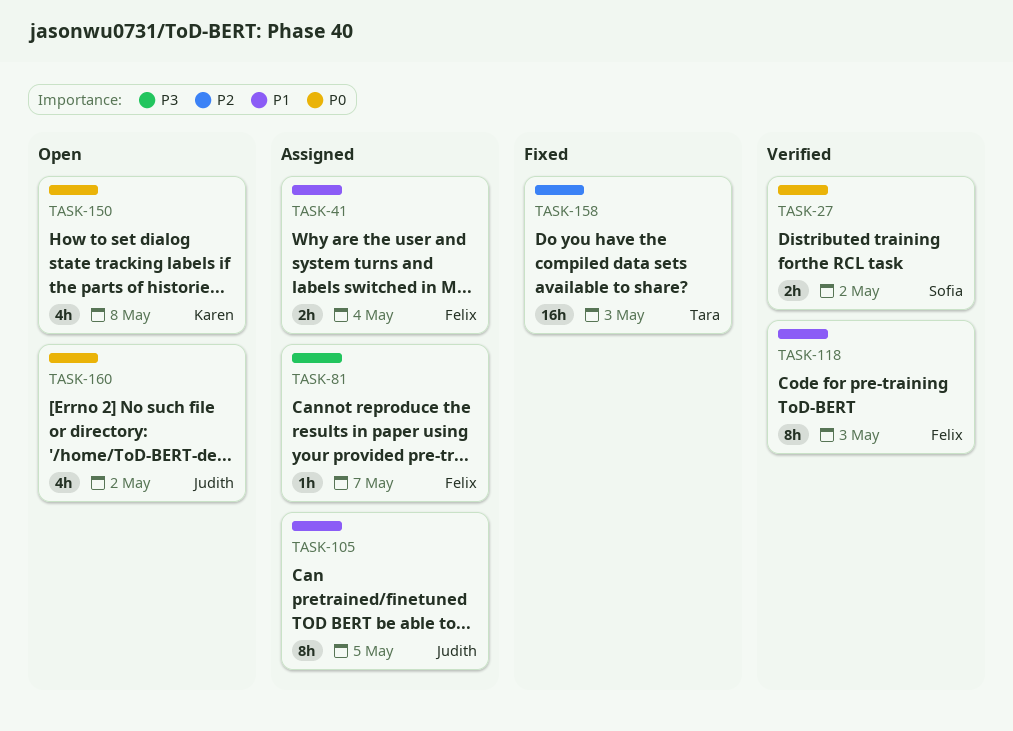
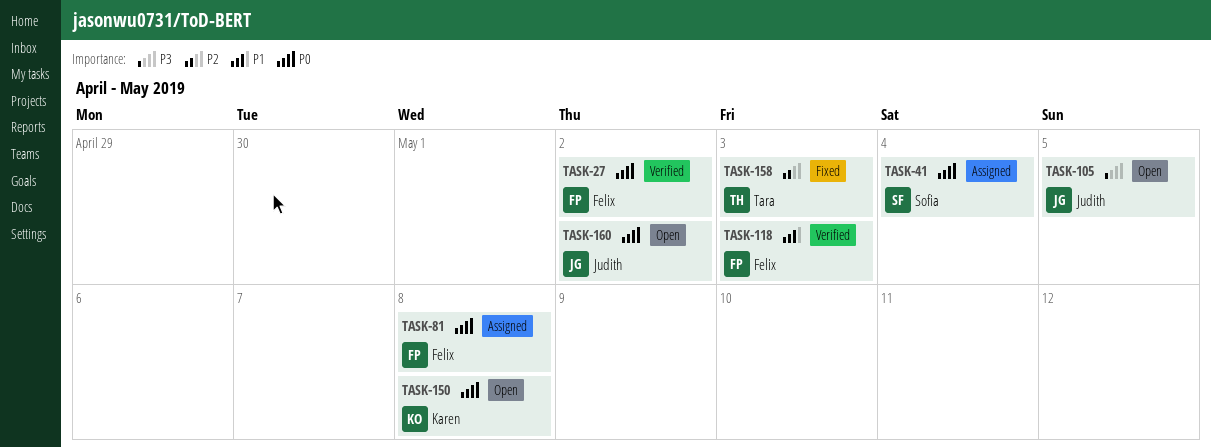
TASK-27, owner: Sofia -> Felix
TASK-41, owner: Felix -> Sofia
TASK-41, priority: P1 -> P0
TASK-81, priority: P3 -> P0
TASK-81, due: May 7 -> May 8
TASK-105, status: Assigned -> Open
TASK-105, priority: P1 -> P3

